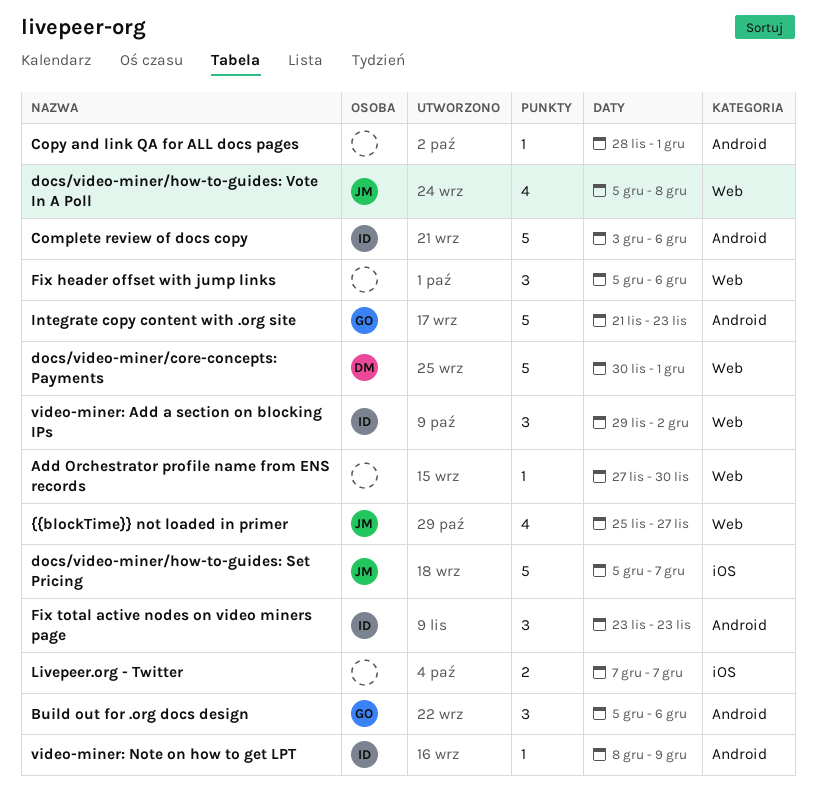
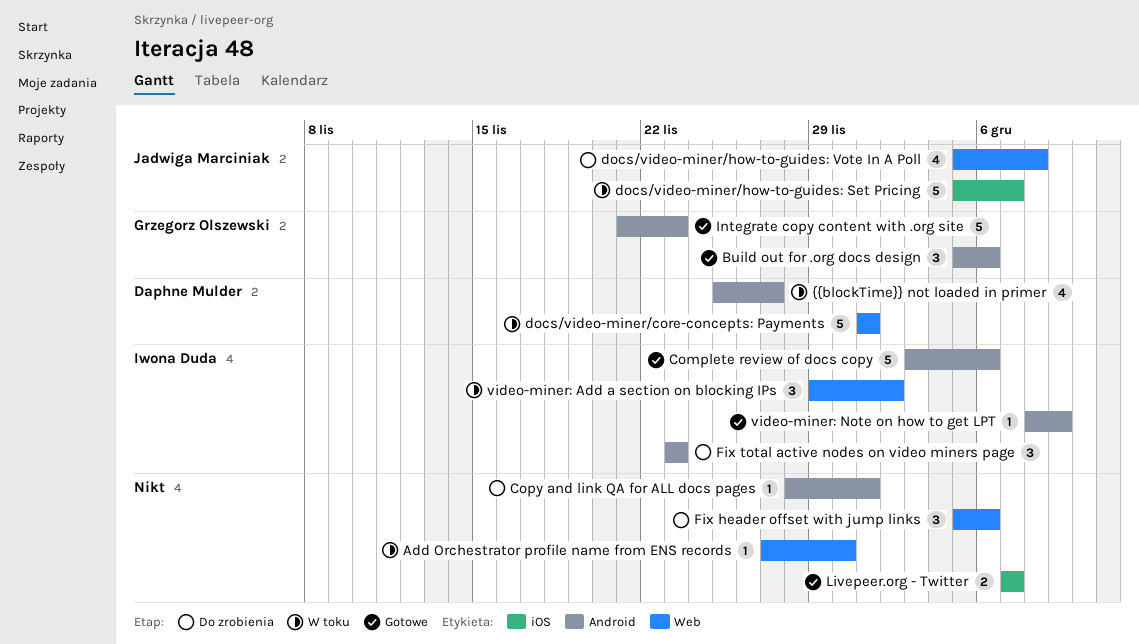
docs/video-miner/core-concepts: Payments, start: Nov 30 -> Dec 1
{{blockTime}} not loaded in primer, owner: Jadwiga Marciniak -> Daphne Mulder
{{blockTime}} not loaded in primer, label: Web -> Android

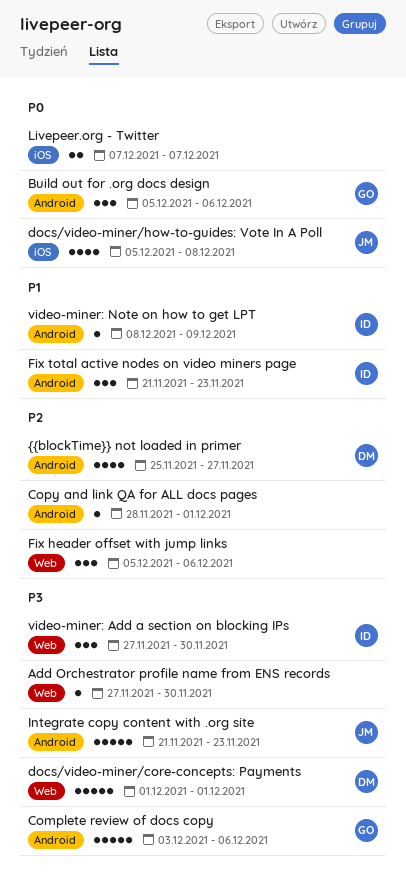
Complete review of docs copy, owner: Iwona Duda -> Grzegorz Olszewski
docs/video-miner/how-to-guides: Set Pricing: present -> none
docs/video-miner/how-to-guides: Vote In A Poll, label: Web -> iOS
Fix total active nodes on video miners page, start: Nov 23 -> Nov 21
Integrate copy content with .org site, owner: Grzegorz Olszewski -> Jadwiga Marciniak
video-miner: Add a section on blocking IPs, start: Nov 29 -> Nov 27
video-miner: Add a section on blocking IPs, due: Dec 2 -> Nov 30

